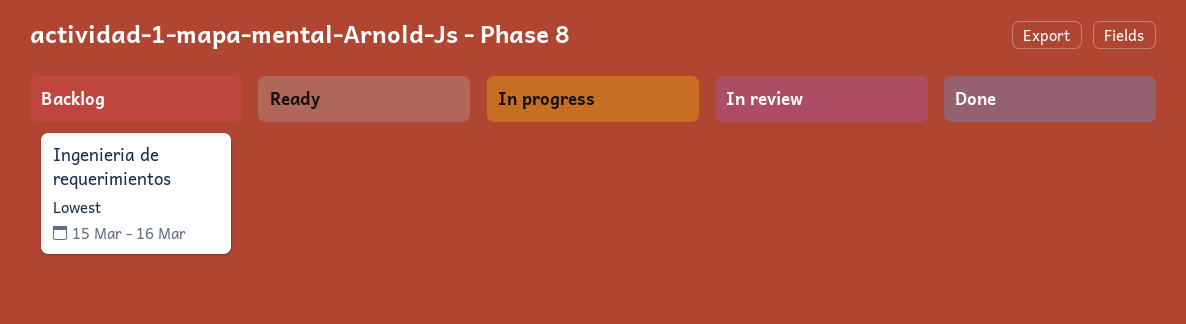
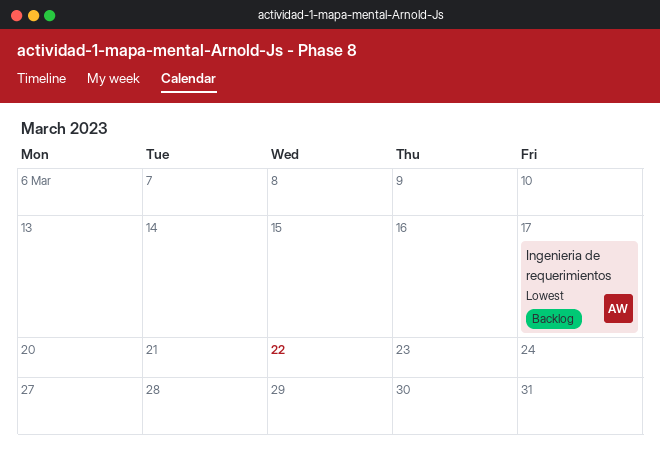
Ingenieria de requerimientos, due: Mar 16 -> Mar 17

